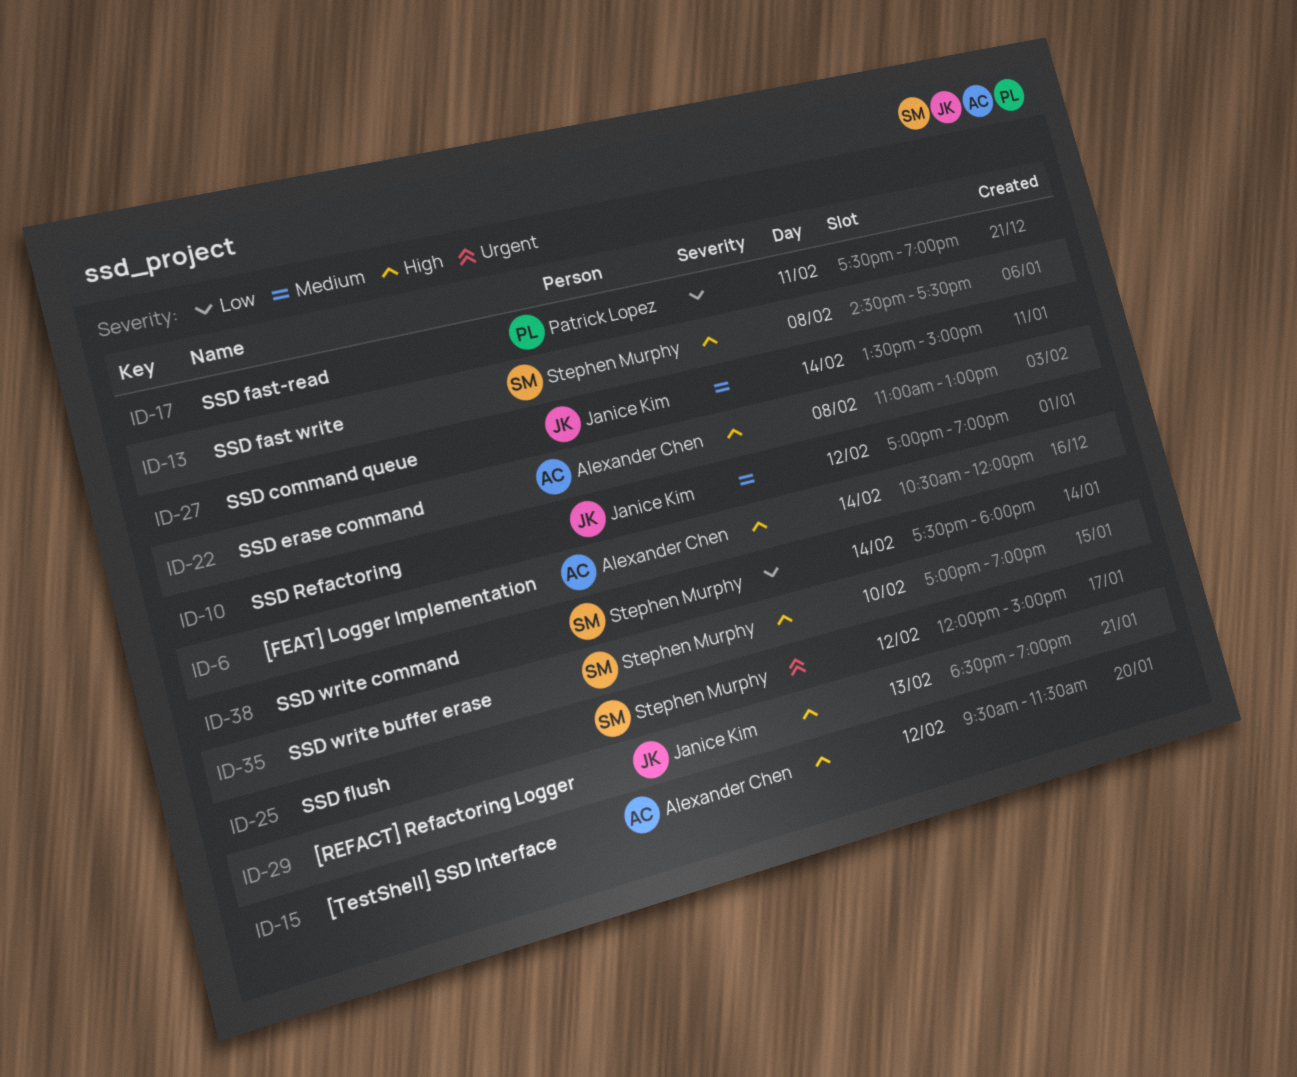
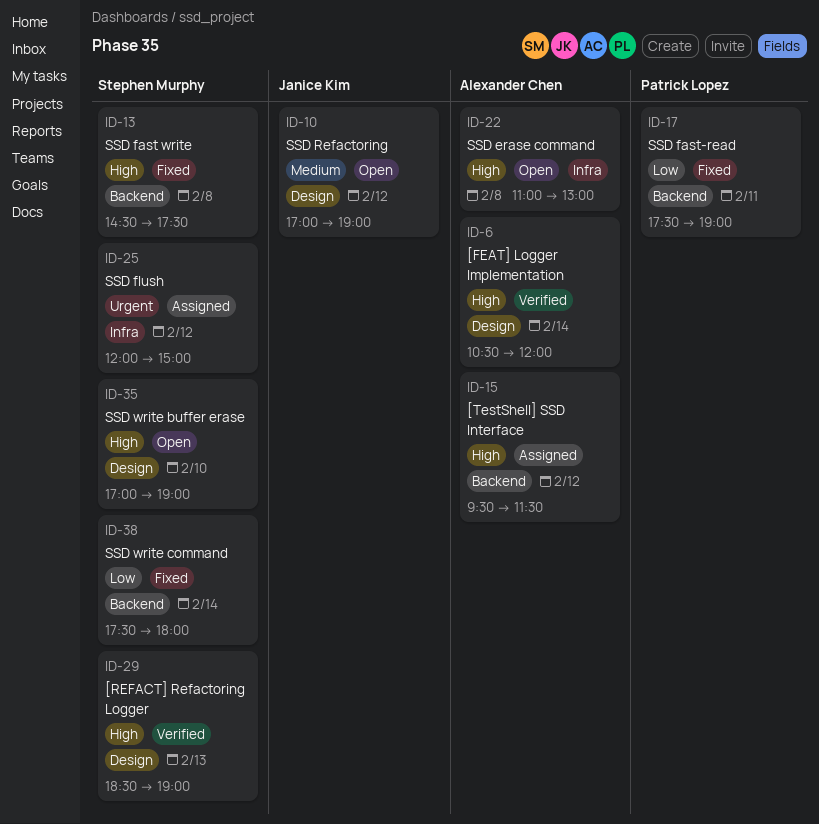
ID-27: present -> none
ID-29, owner: Janice Kim -> Stephen Murphy

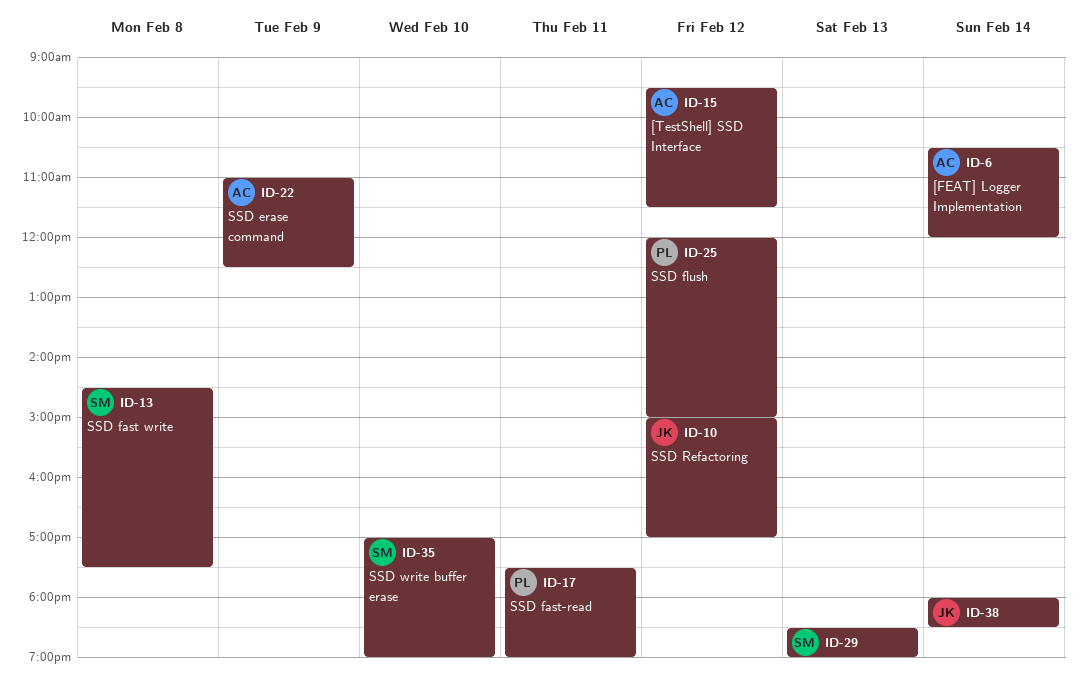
ID-10, begins: 17:00 -> 15:00
ID-10, ends: 19:00 -> 17:00
ID-22, day: Feb 8 -> Feb 9
ID-22, ends: 13:00 -> 12:30
ID-25, owner: Stephen Murphy -> Patrick Lopez
ID-38, owner: Stephen Murphy -> Janice Kim
ID-38, begins: 17:30 -> 18:00
ID-38, ends: 18:00 -> 18:30

